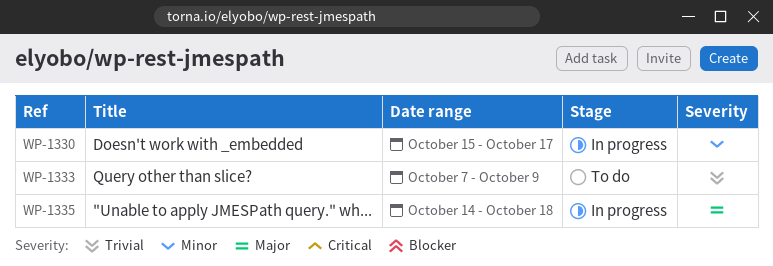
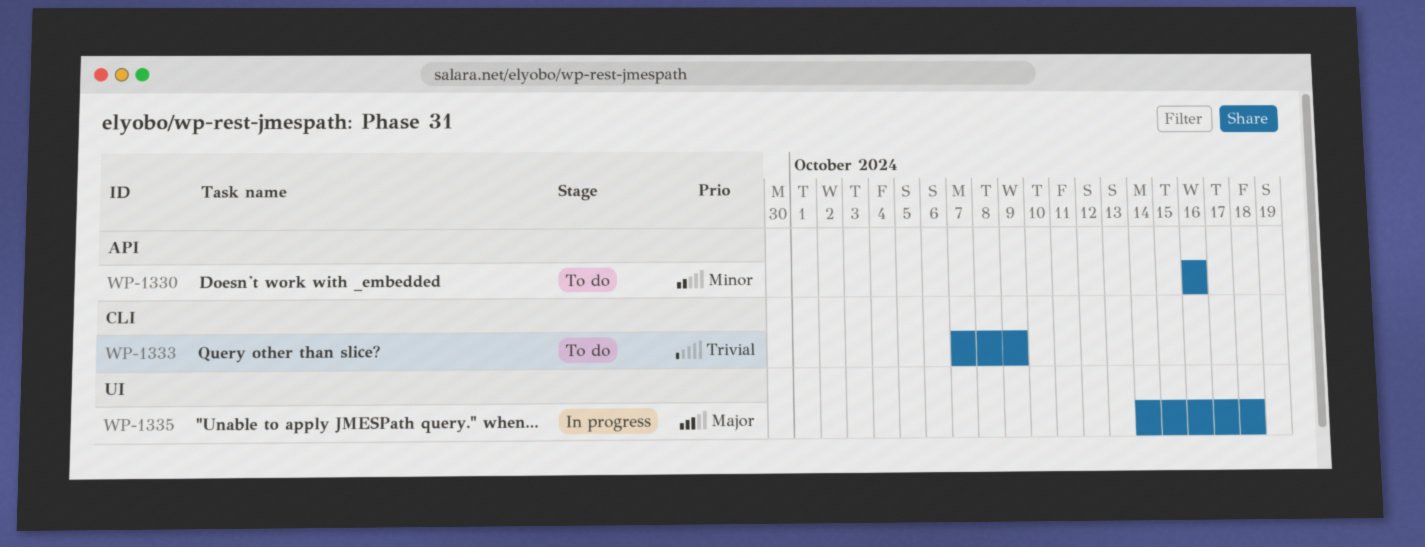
WP-1330, status: In progress -> To do
WP-1330, start: Oct 15 -> Oct 16
WP-1330, due: Oct 17 -> Oct 16

